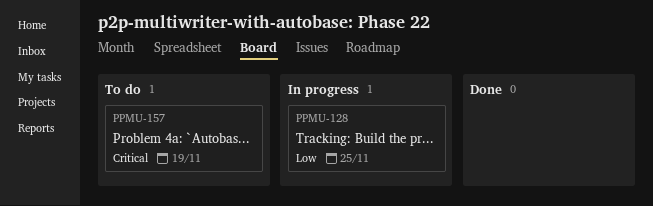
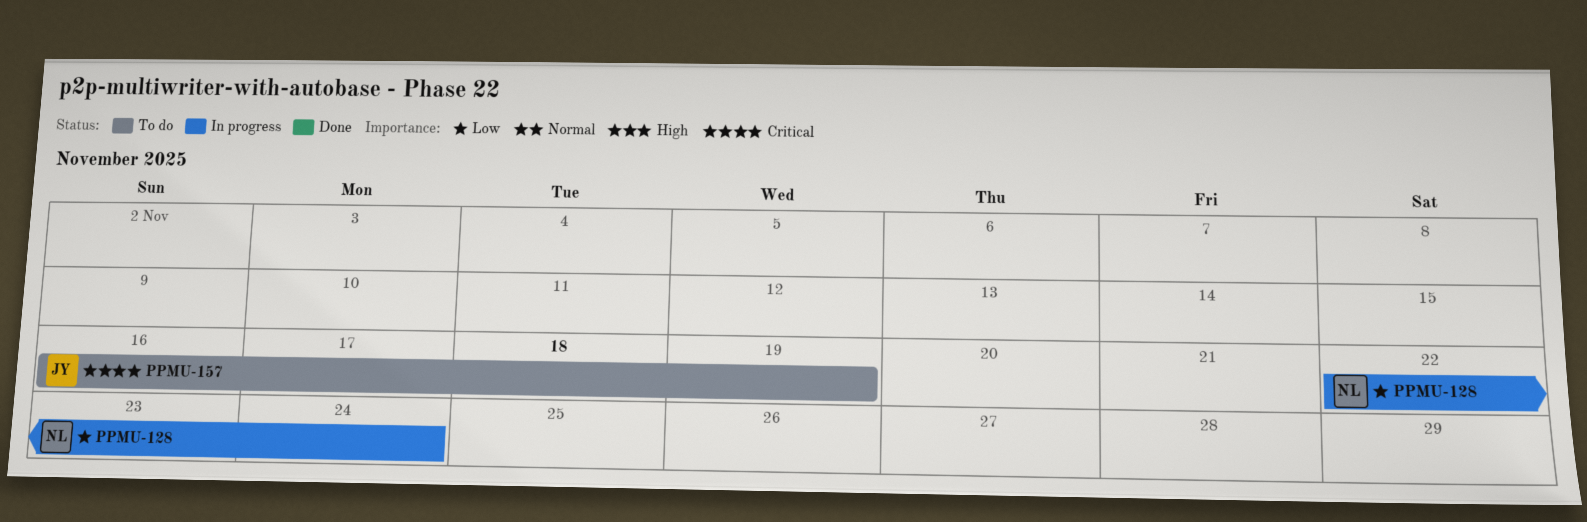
PPMU-128, due: Nov 25 -> Nov 24

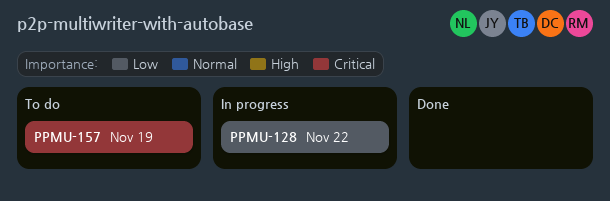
PPMU-128, due: Nov 24 -> Nov 22

